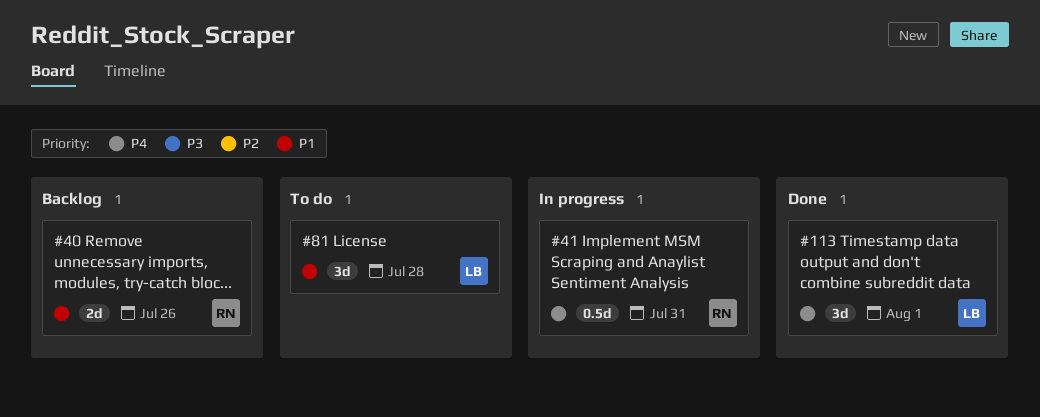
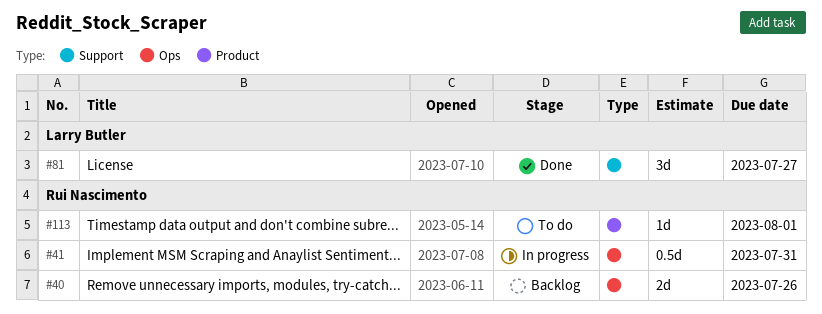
#81, status: To do -> Done
#81, due: Jul 28 -> Jul 27
#113, status: Done -> To do
#113, owner: Larry Butler -> Rui Nascimento
#113, estimate: 3d -> 1d

